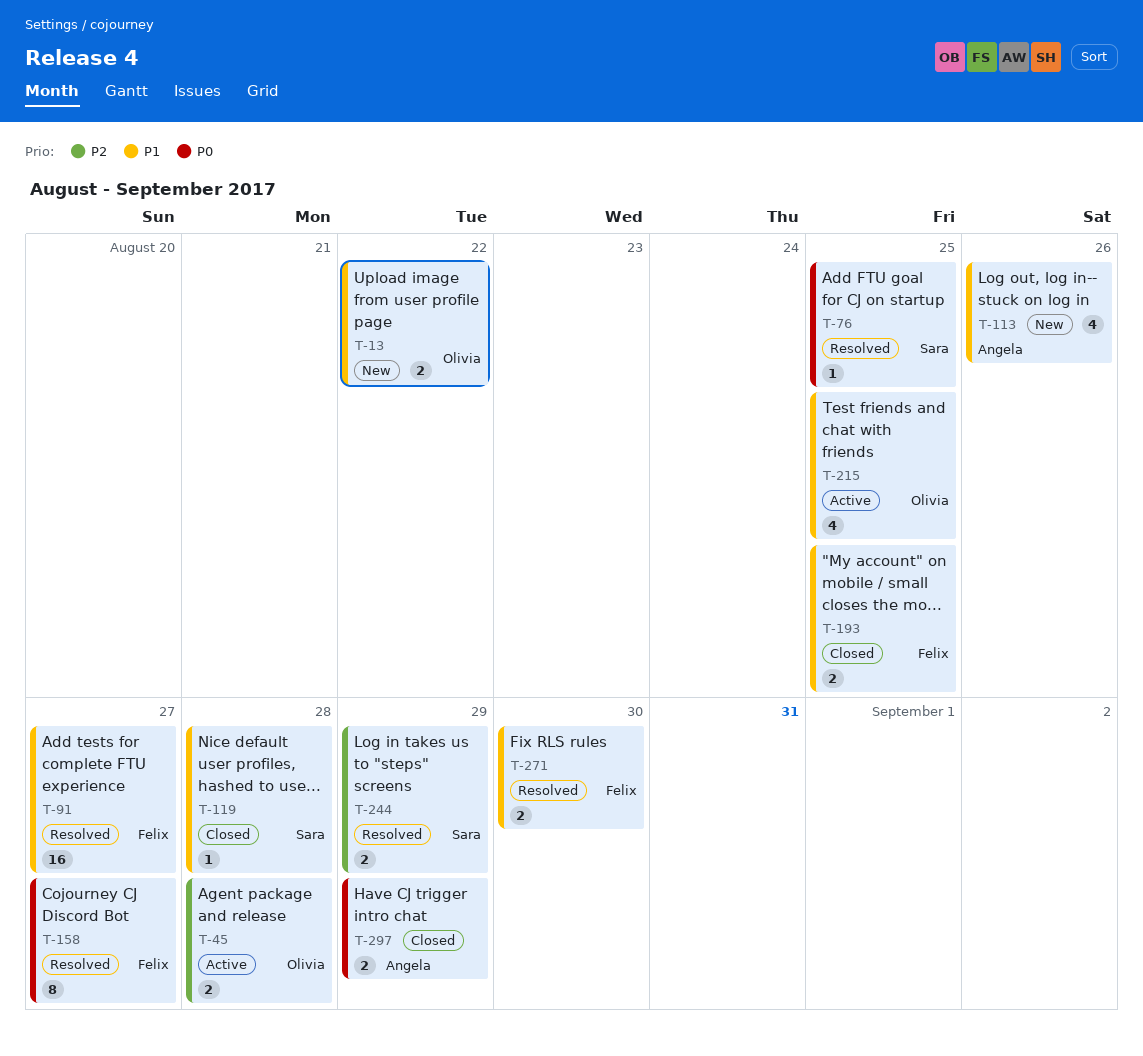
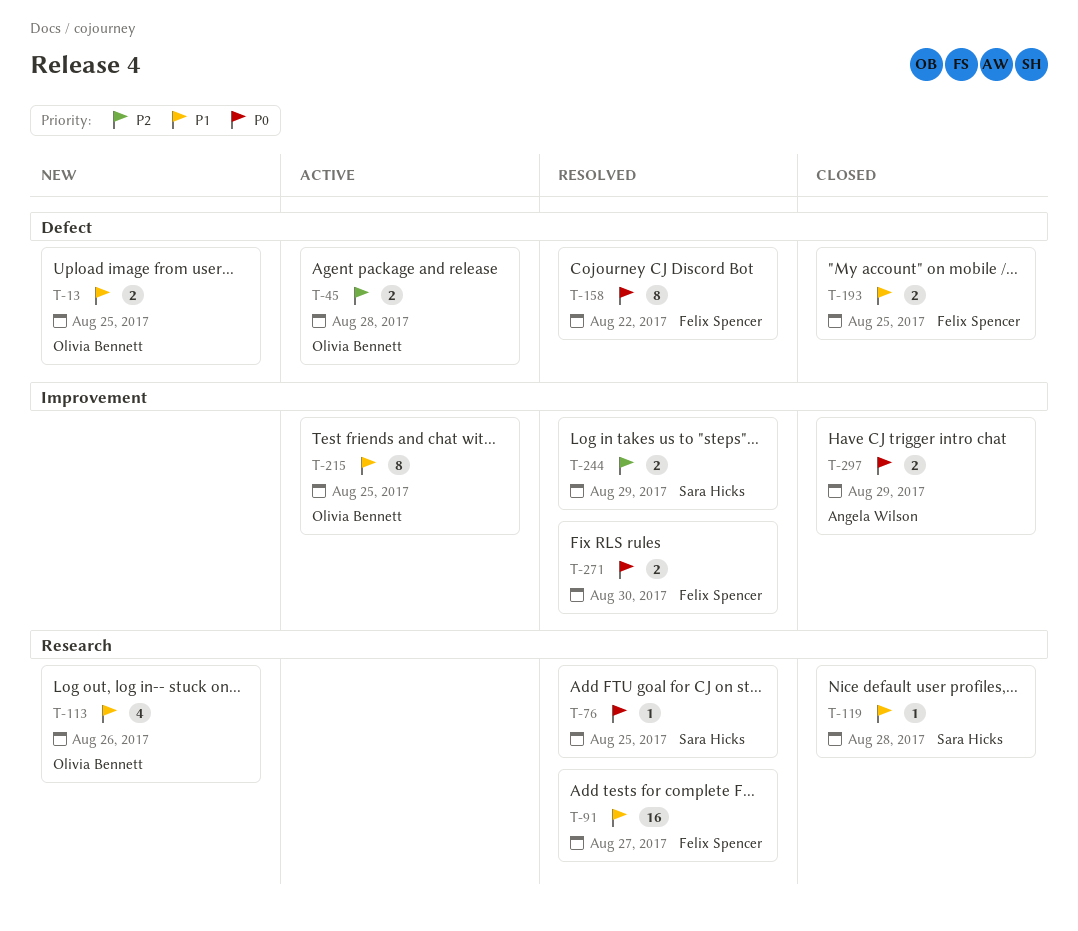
T-13, due: Aug 22 -> Aug 25
T-113, owner: Angela Wilson -> Olivia Bennett
T-158, due: Aug 27 -> Aug 22
T-215, estimate: 4 -> 8
T-271, priority: P1 -> P0

